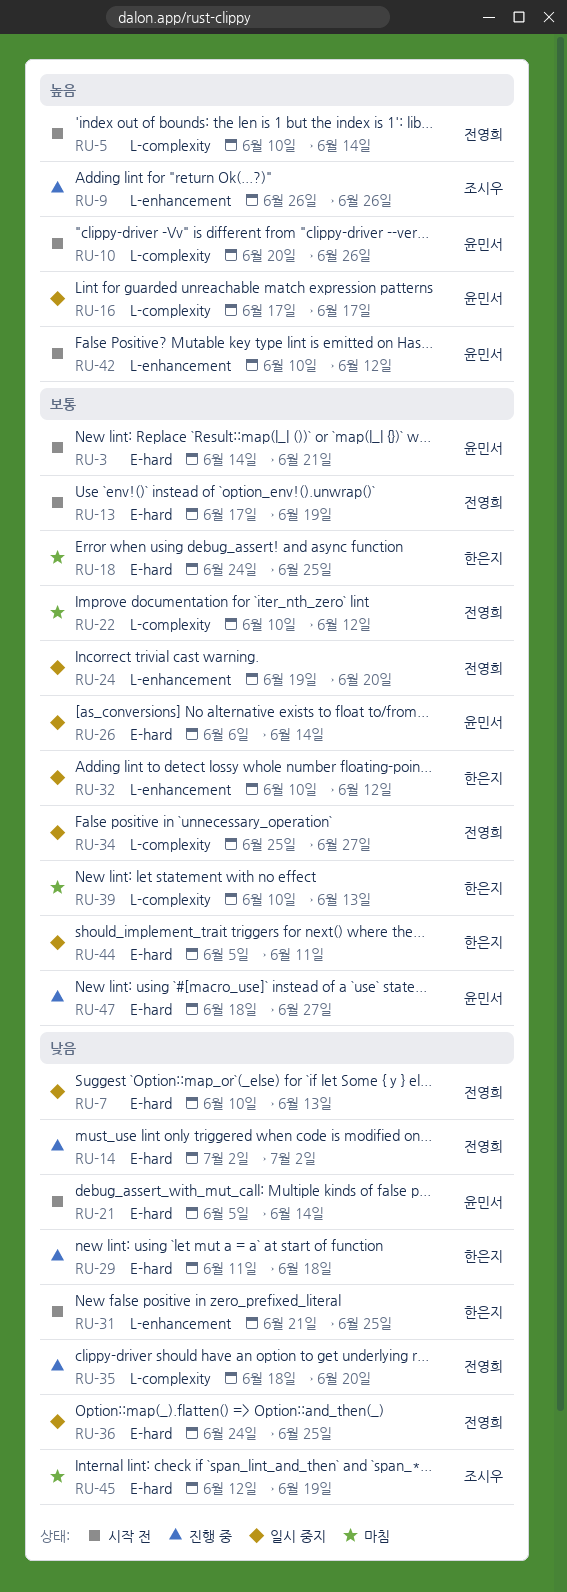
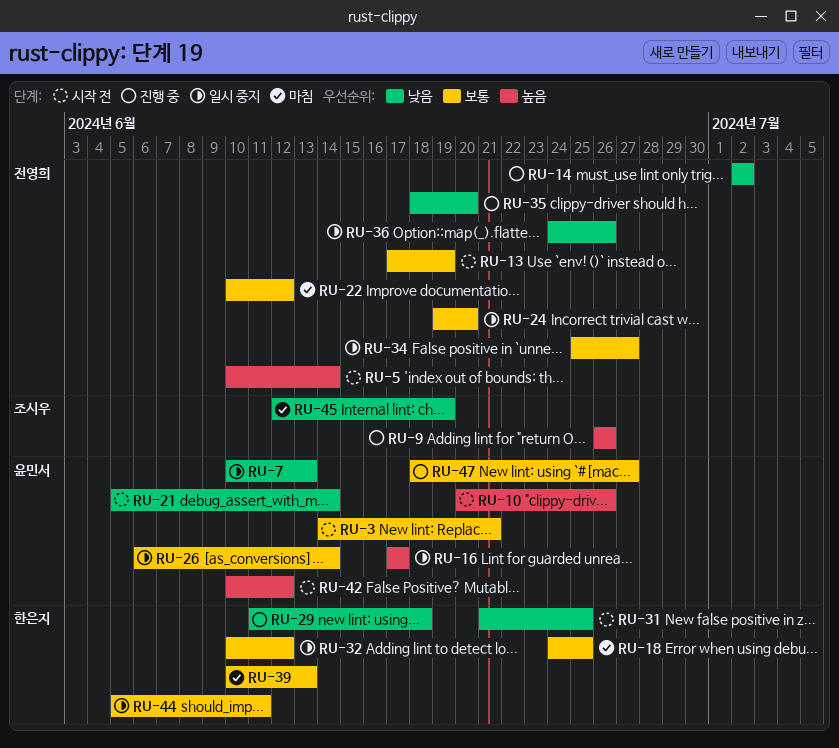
RU-7, owner: 전영희 -> 윤민서
RU-36, due: Jun 25 -> Jun 26

